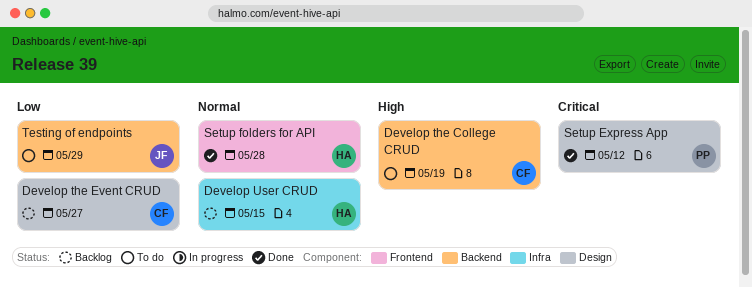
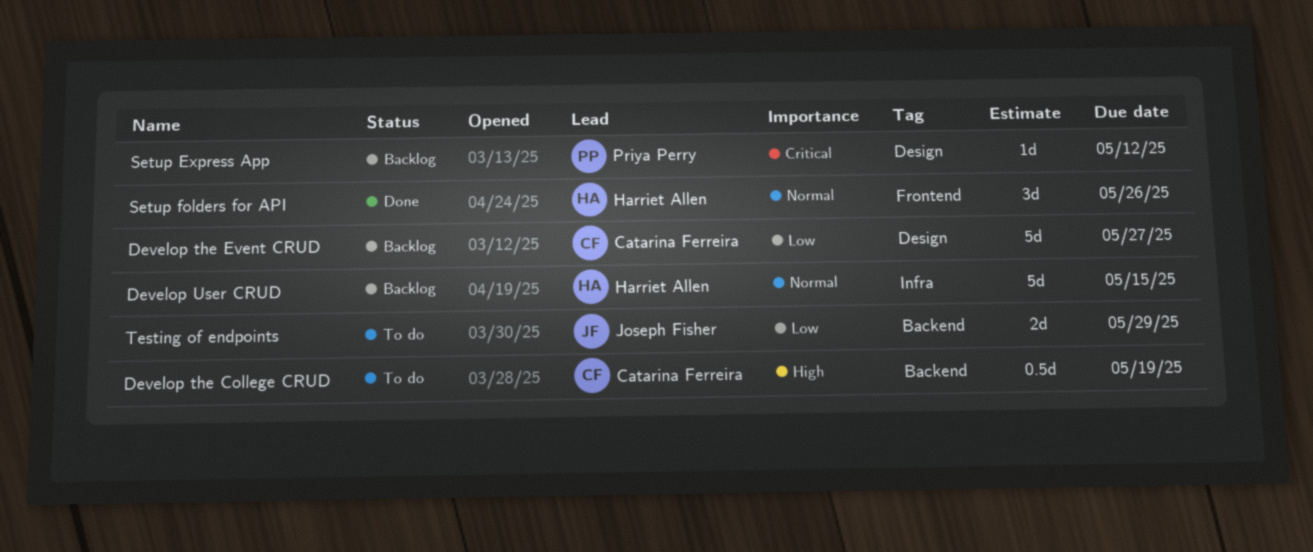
Setup Express App, status: Done -> Backlog
Setup folders for API, due: May 28 -> May 26

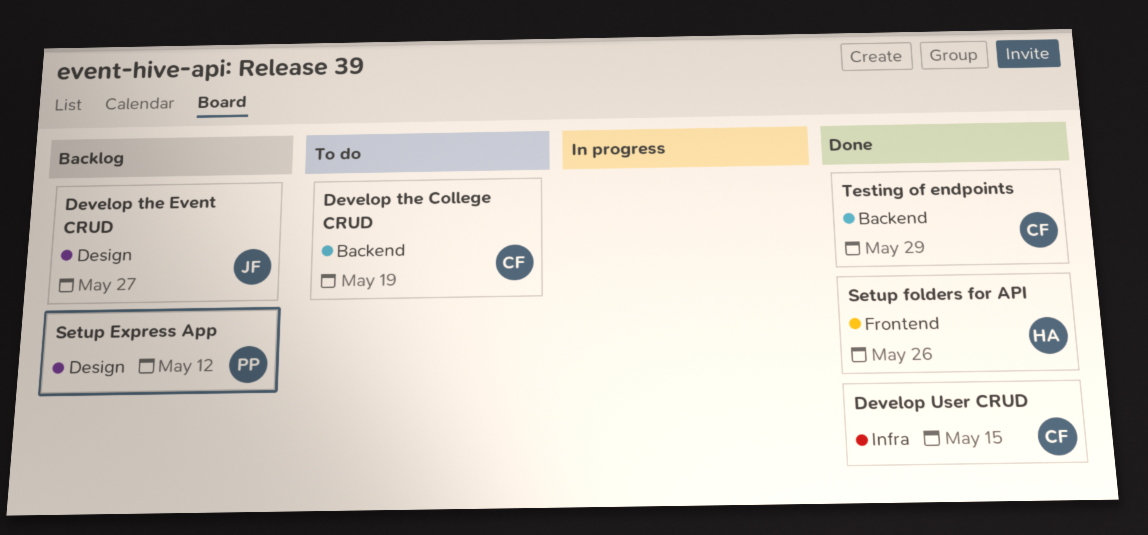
Develop the Event CRUD, owner: Catarina Ferreira -> Joseph Fisher
Develop User CRUD, status: Backlog -> Done
Develop User CRUD, owner: Harriet Allen -> Catarina Ferreira
Testing of endpoints, status: To do -> Done
Testing of endpoints, owner: Joseph Fisher -> Catarina Ferreira

